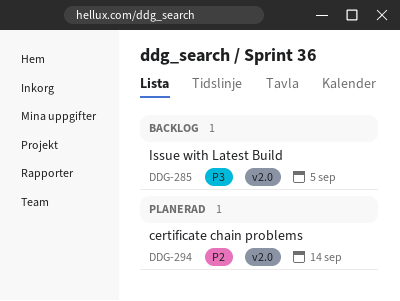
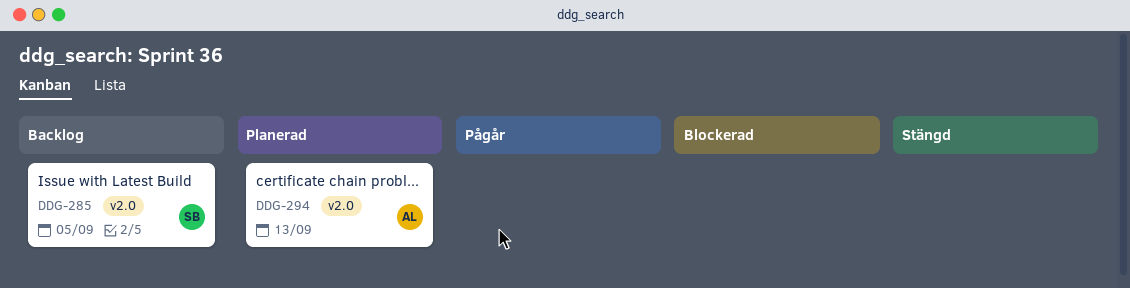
DDG-294, due: Sep 14 -> Sep 13

